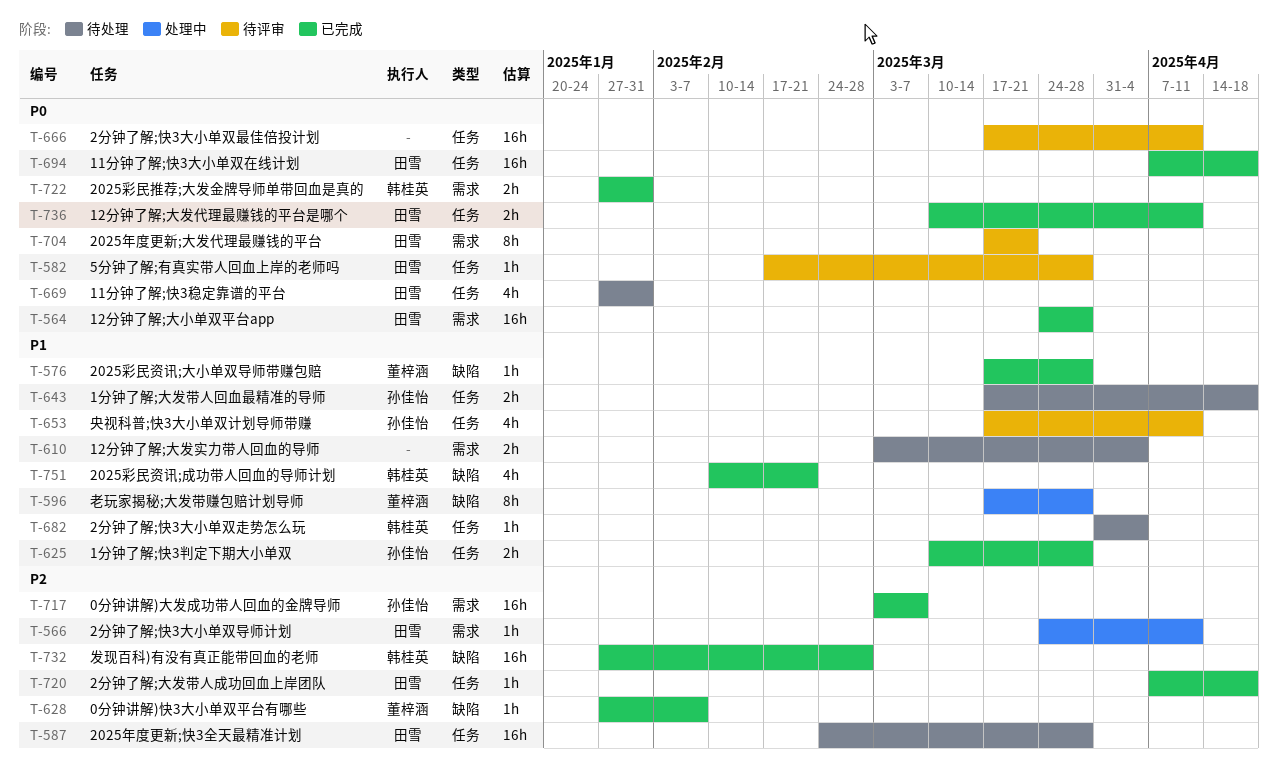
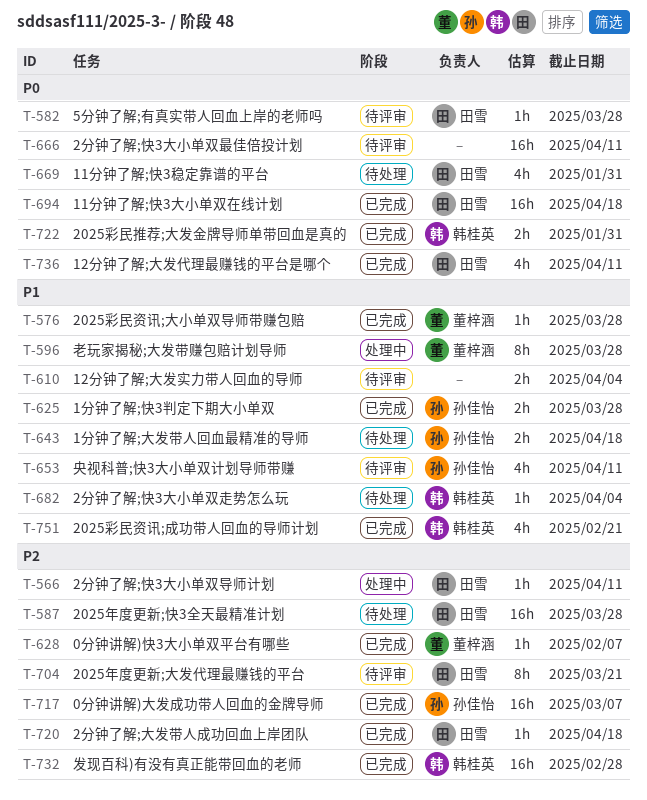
T-564: present -> none
T-610, status: 待处理 -> 待评审
T-704, priority: P0 -> P2
T-736, estimate: 2h -> 4h

